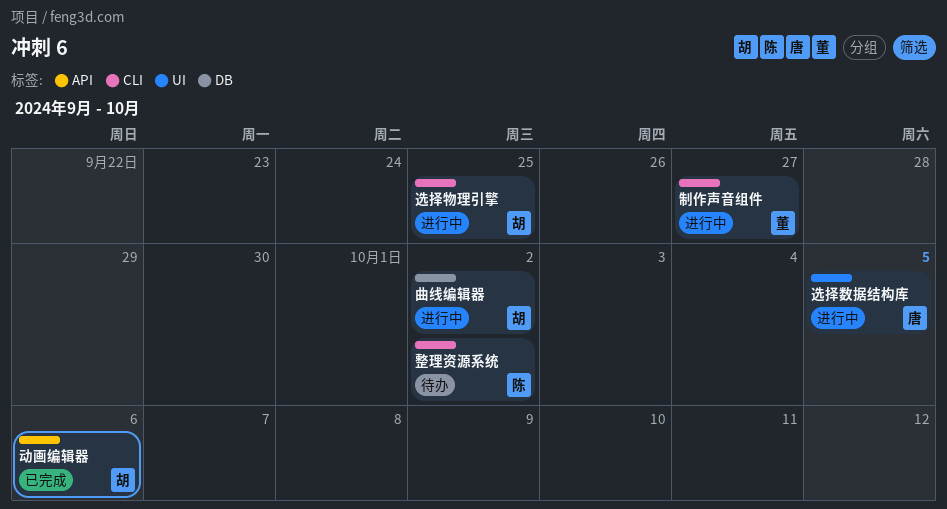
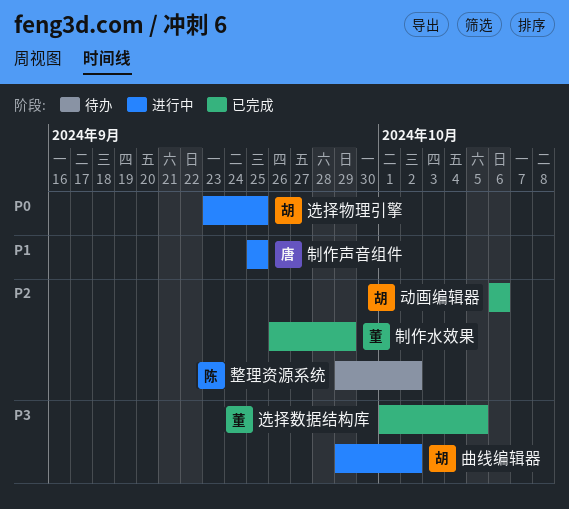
制作声音组件, owner: 董 -> 唐
制作声音组件, due: Sep 27 -> Sep 25
制作水效果: none -> present
选择数据结构库, status: 进行中 -> 已完成
选择数据结构库, owner: 唐 -> 董

